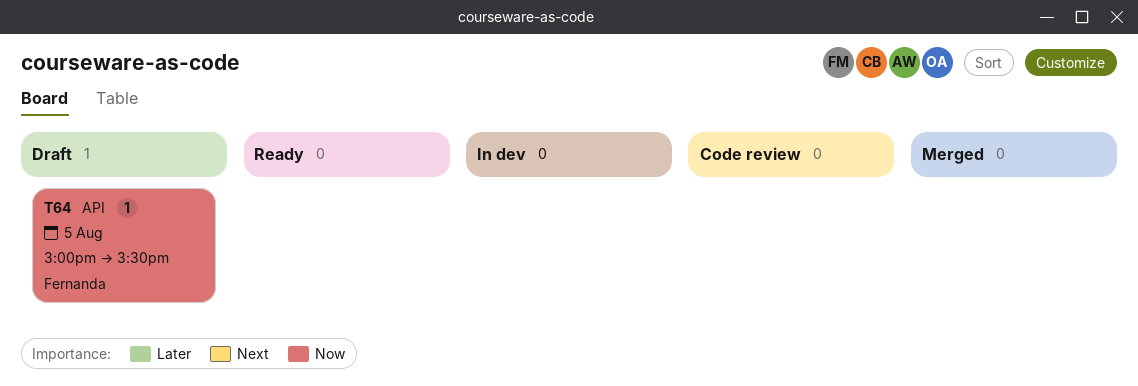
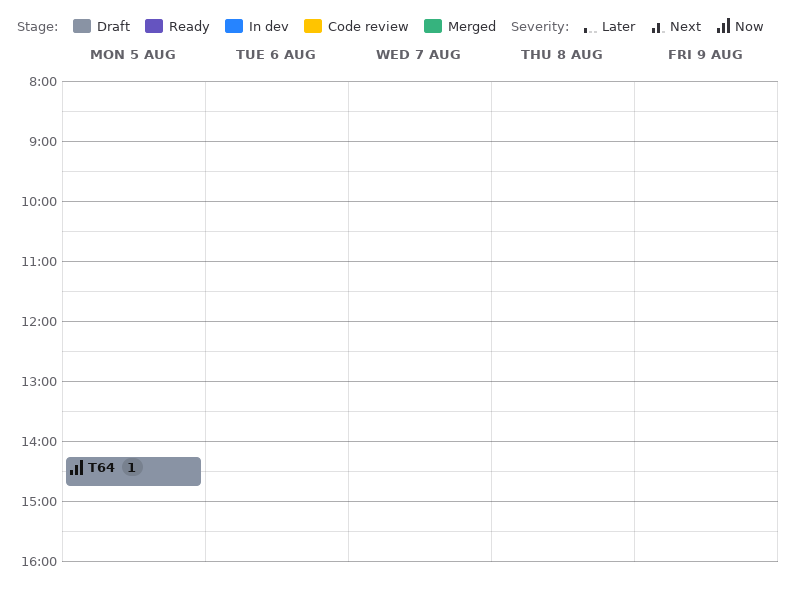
T64, begins: 15:00 -> 14:15
T64, ends: 15:30 -> 14:45

